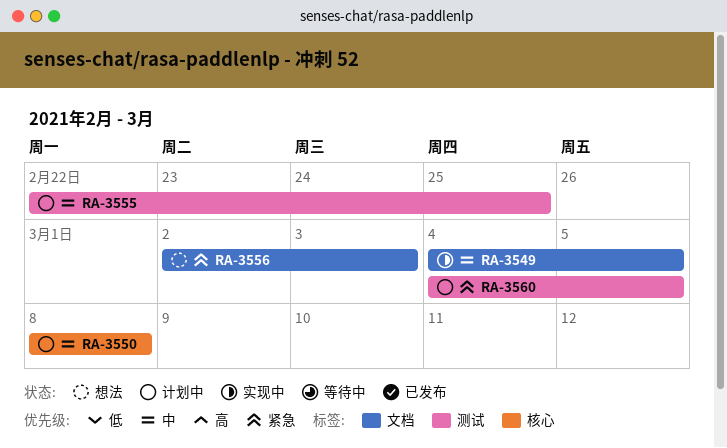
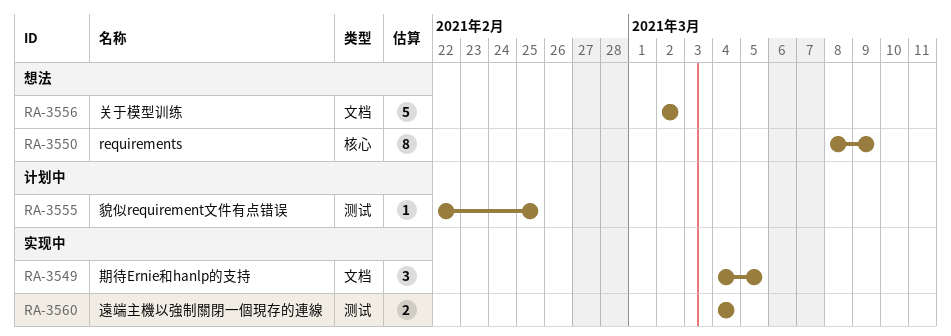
RA-3550, status: 计划中 -> 想法
RA-3550, due: Mar 8 -> Mar 9
RA-3556, due: Mar 3 -> Mar 2
RA-3560, status: 计划中 -> 实现中
RA-3560, due: Mar 5 -> Mar 4

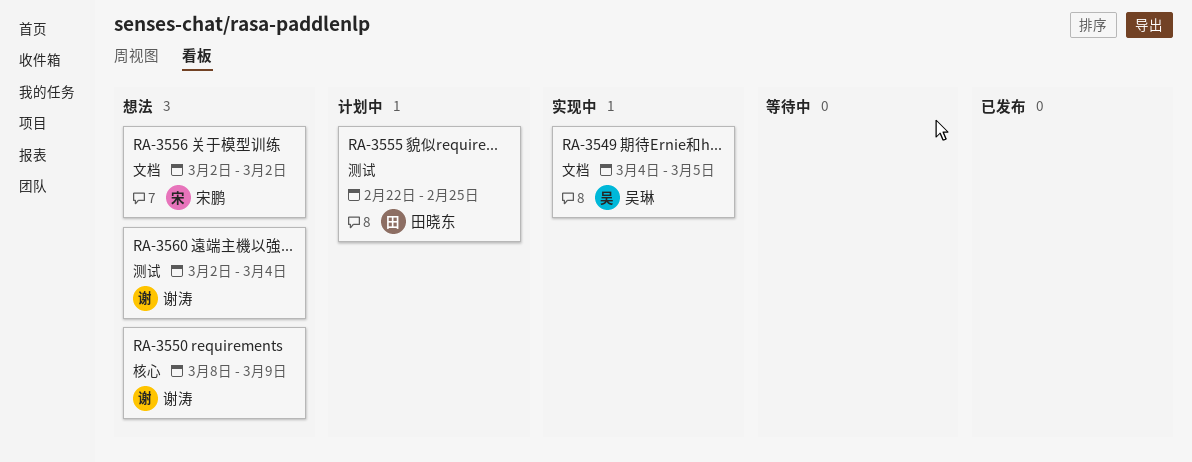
RA-3560, status: 实现中 -> 想法
RA-3560, start: Mar 4 -> Mar 2

